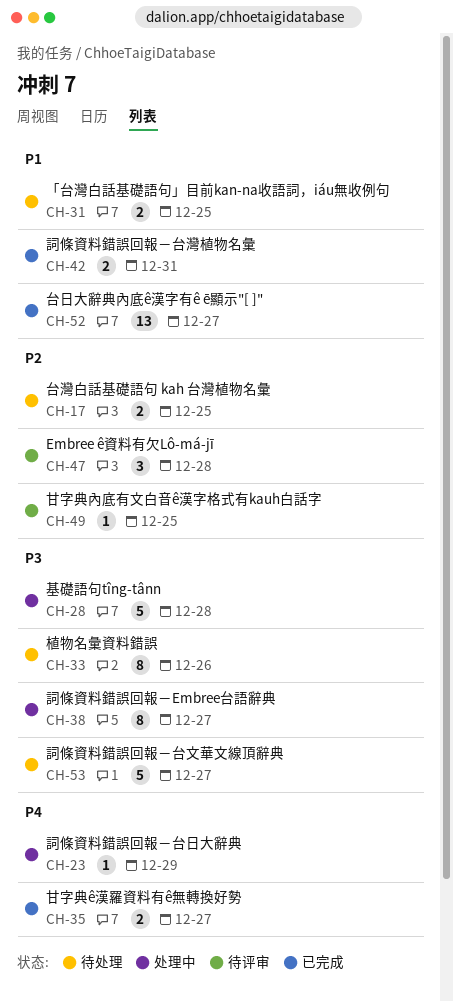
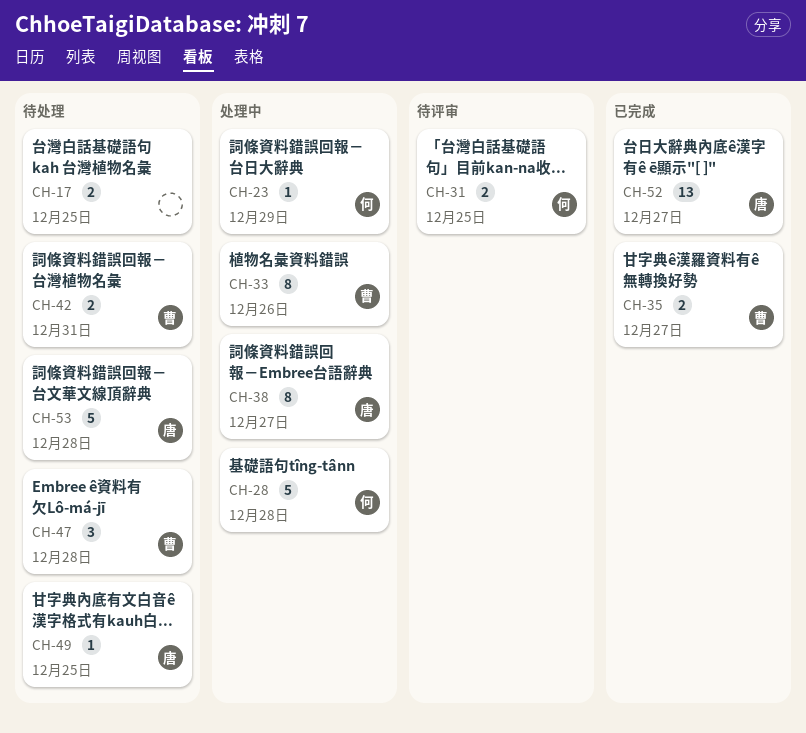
CH-31, status: 待处理 -> 待评审
CH-33, status: 待处理 -> 处理中
CH-42, status: 已完成 -> 待处理
CH-47, status: 待评审 -> 待处理
CH-49, status: 待评审 -> 待处理
CH-53, due: Dec 27 -> Dec 28

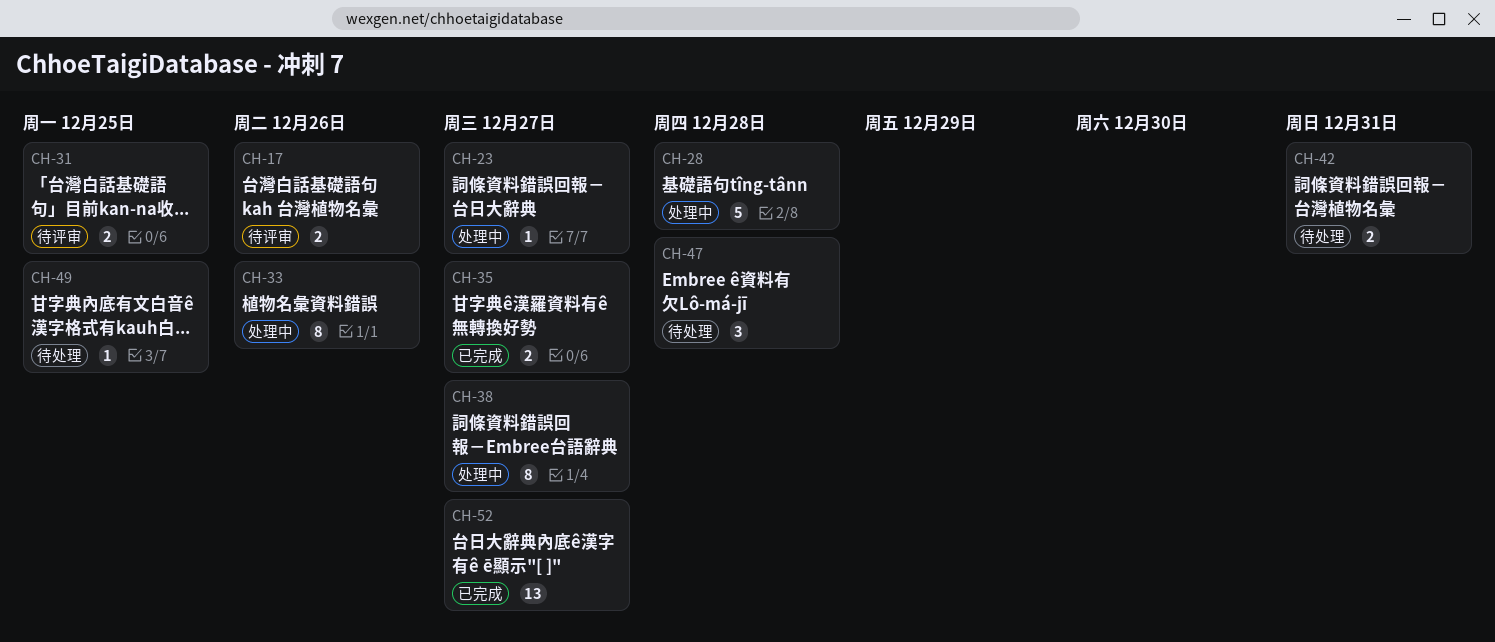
CH-17, status: 待处理 -> 待评审
CH-17, due: Dec 25 -> Dec 26
CH-23, due: Dec 29 -> Dec 27
CH-53: present -> none

